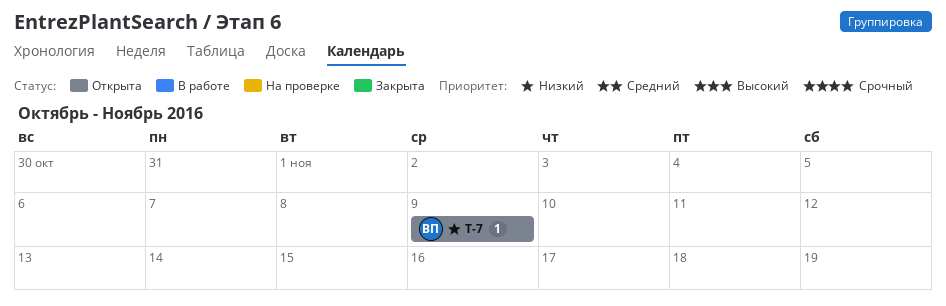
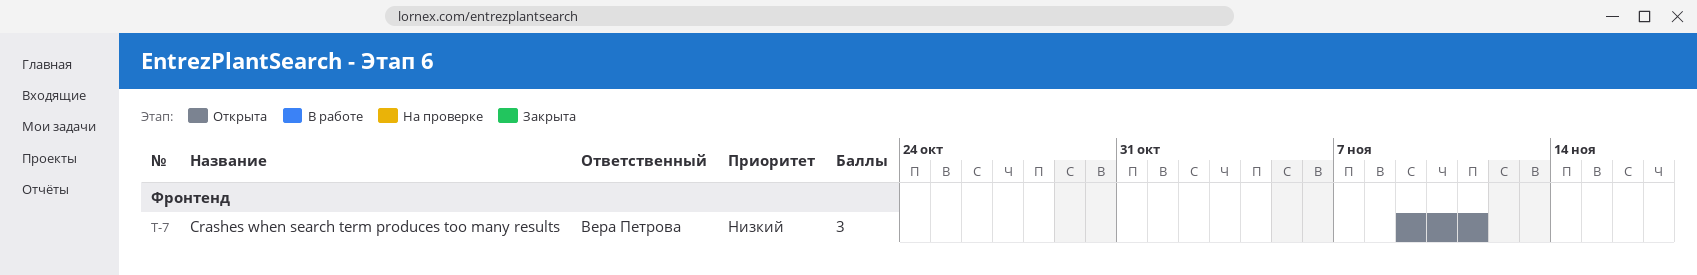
T-7, estimate: 1 -> 3
T-7, due: Nov 9 -> Nov 11

